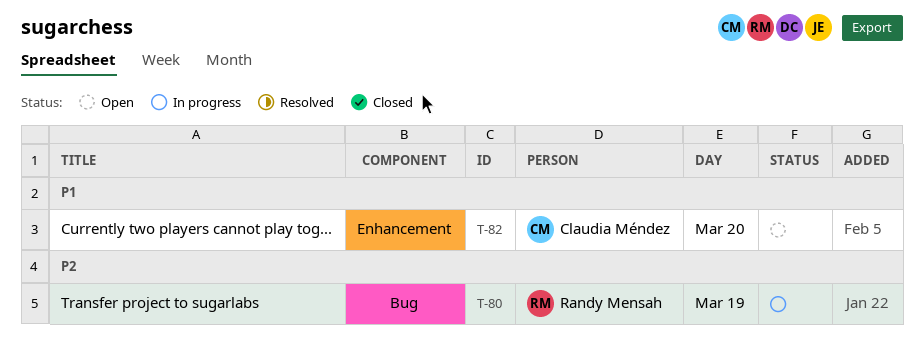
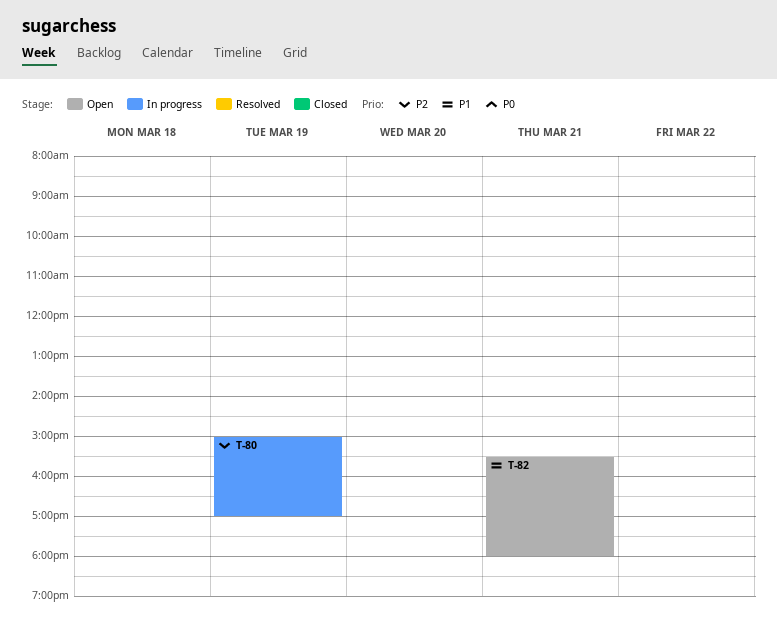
T-82, day: Mar 20 -> Mar 21

